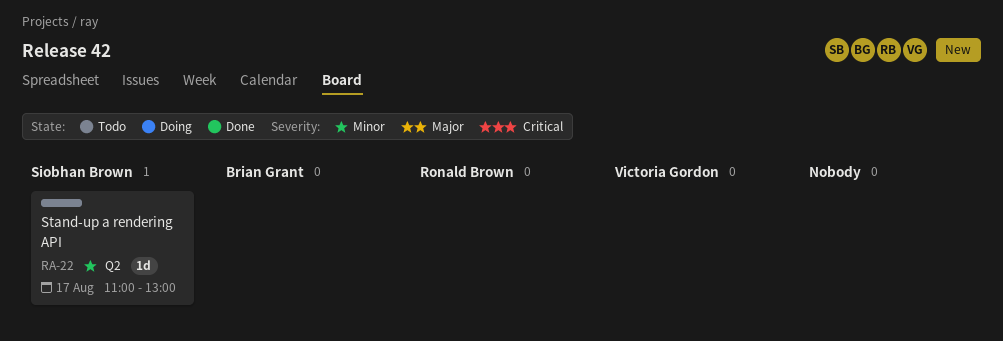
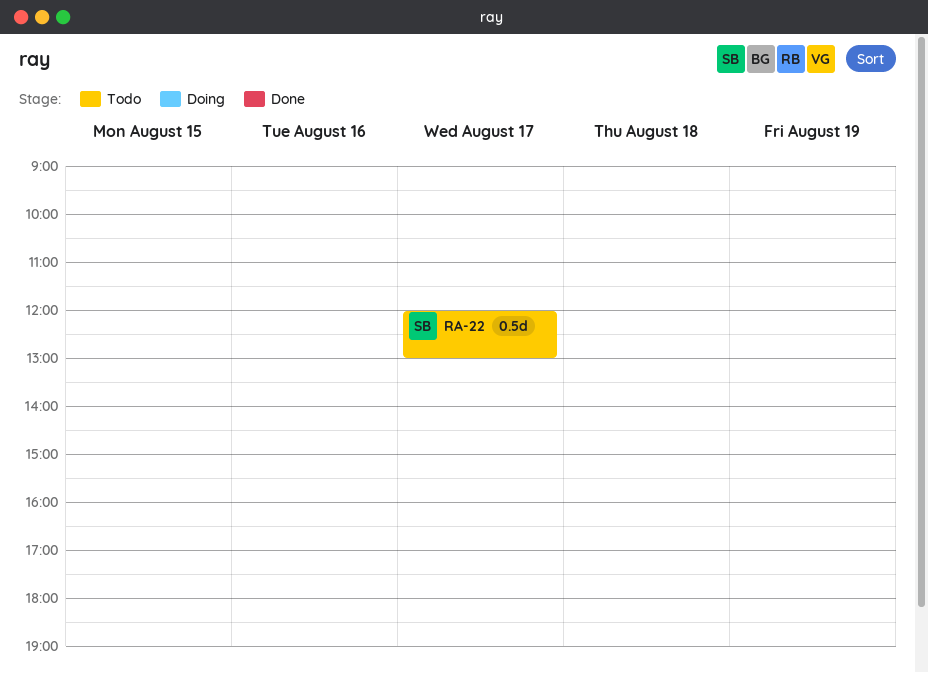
RA-22, estimate: 1d -> 0.5d
RA-22, begins: 11:00 -> 12:00

